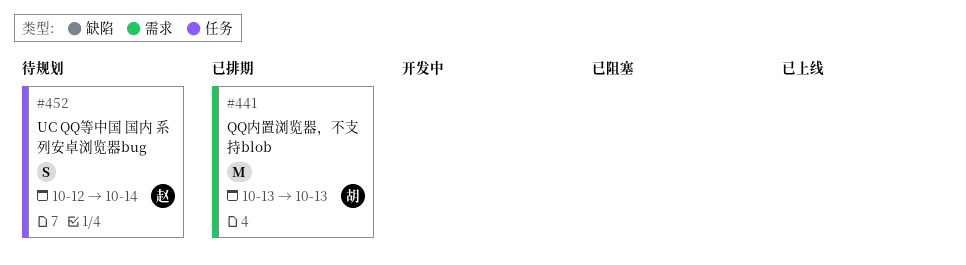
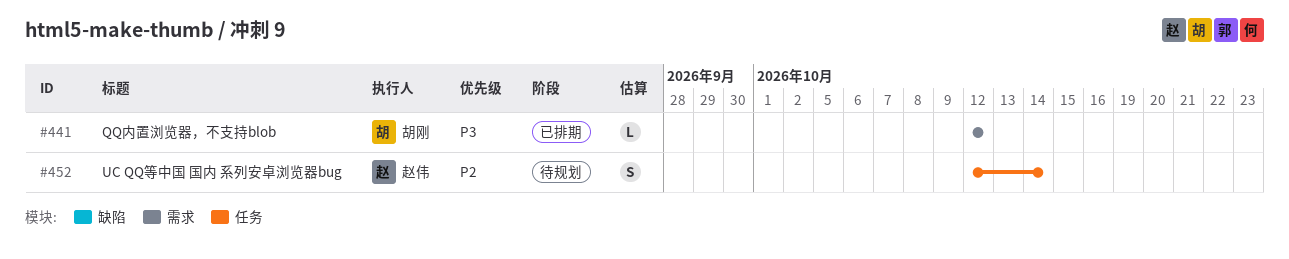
#441, estimate: M -> L
#441, start: Oct 13 -> Oct 12
#441, due: Oct 13 -> Oct 12

